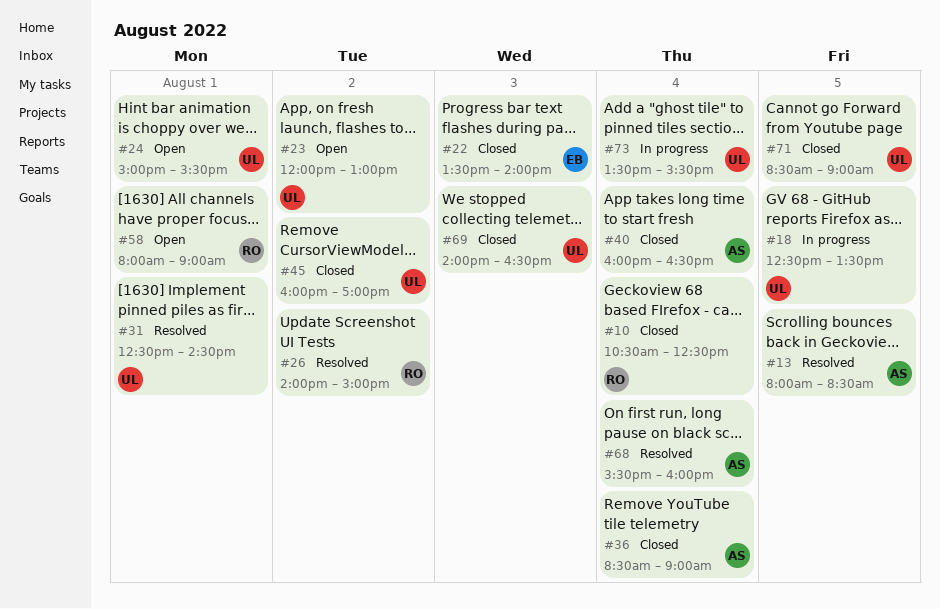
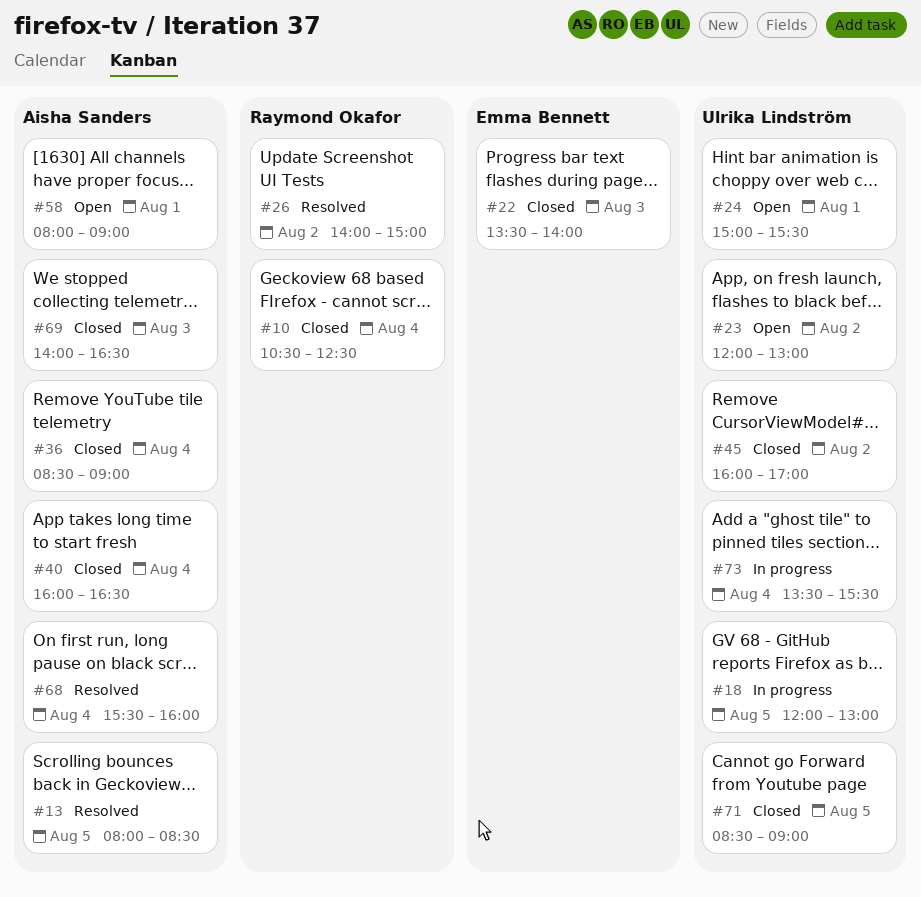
#18, begins: 12:30 -> 12:00
#18, ends: 13:30 -> 13:00
#31: present -> none
#58, owner: Raymond Okafor -> Aisha Sanders
#69, owner: Ulrika Lindström -> Aisha Sanders

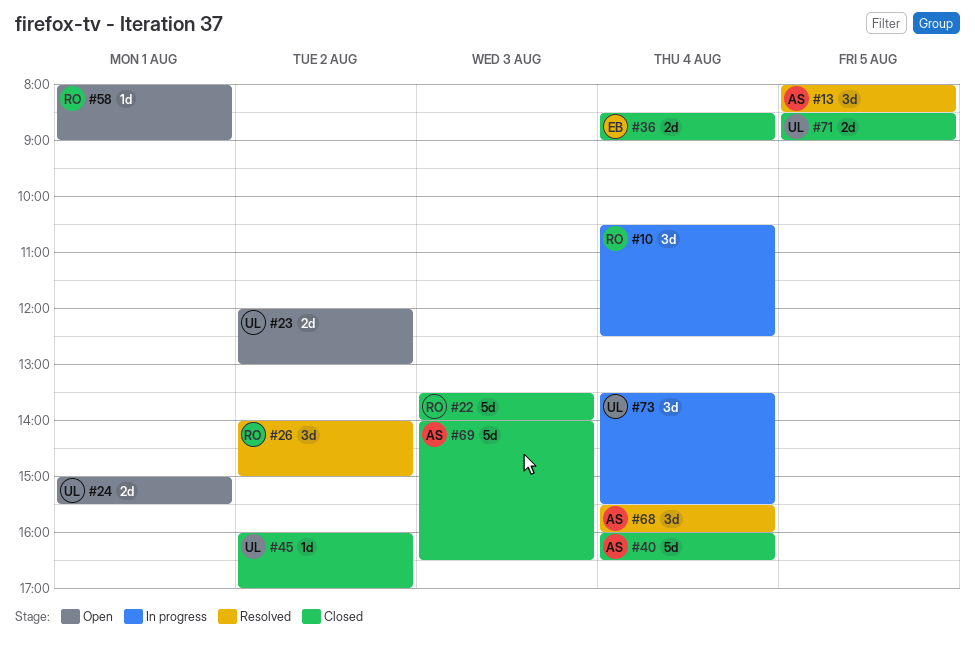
#10, status: Closed -> In progress
#18: present -> none
#22, owner: Emma Bennett -> Raymond Okafor
#36, owner: Aisha Sanders -> Emma Bennett
#58, owner: Aisha Sanders -> Raymond Okafor

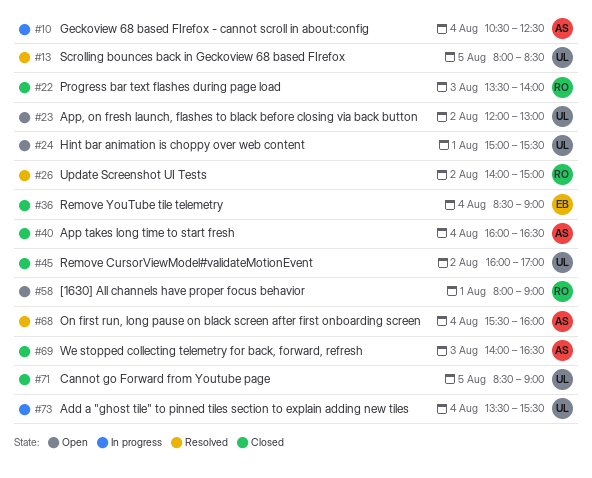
#10, owner: RO -> AS
#13, owner: AS -> UL

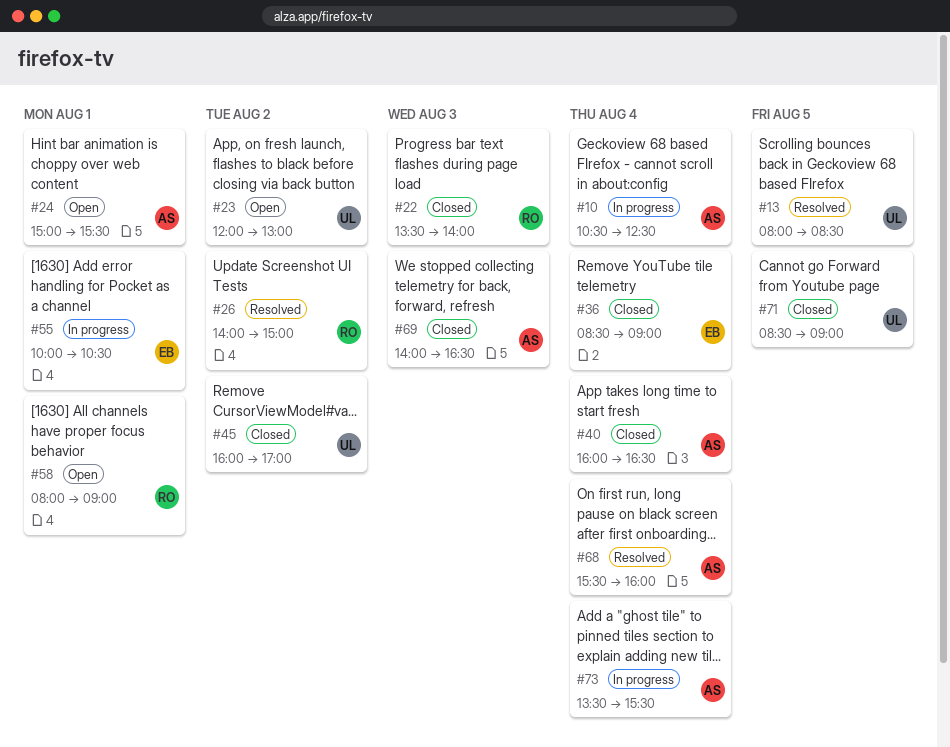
#24, owner: UL -> AS
#55: none -> present
#73, owner: UL -> AS

